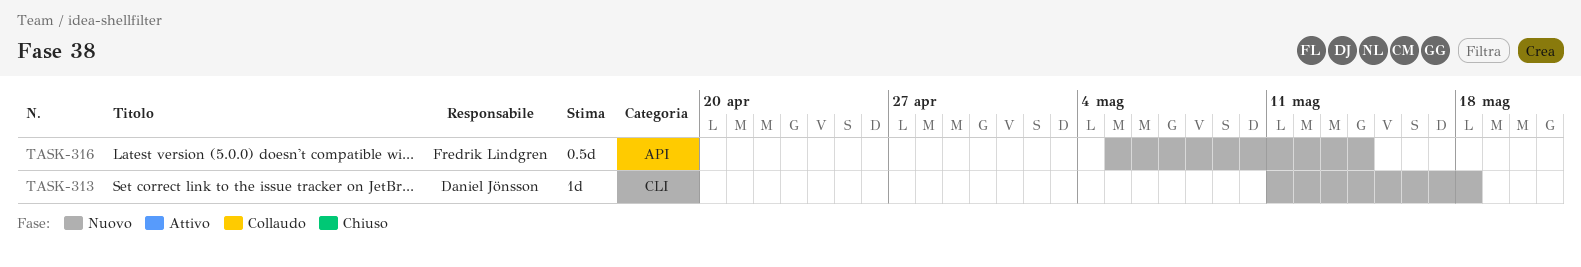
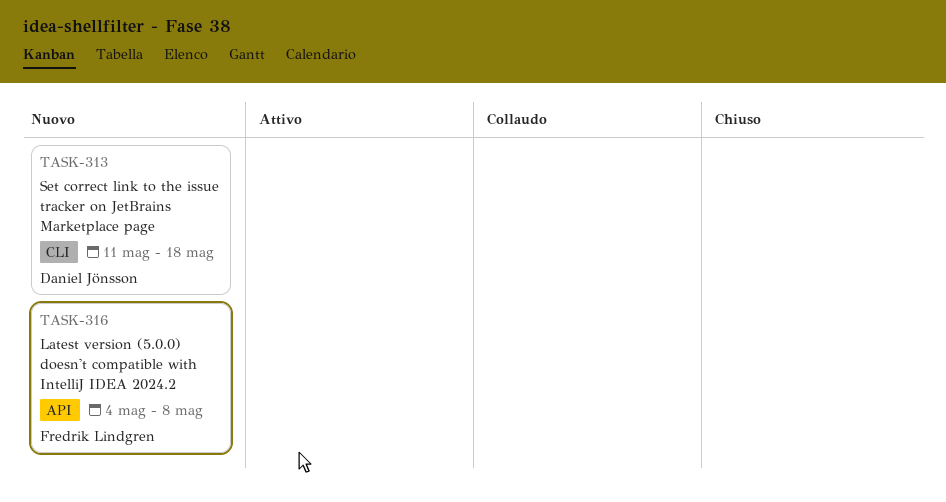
TASK-316, start: May 5 -> May 4
TASK-316, due: May 14 -> May 8

